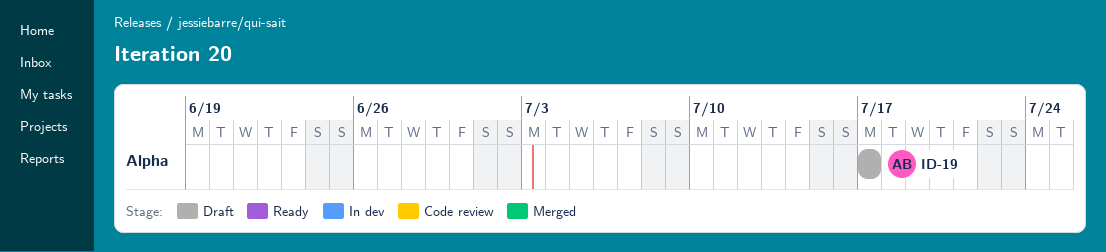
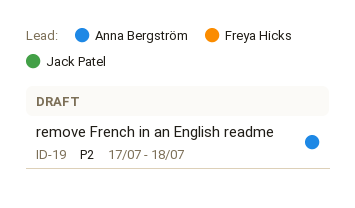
ID-19, due: Jul 17 -> Jul 18

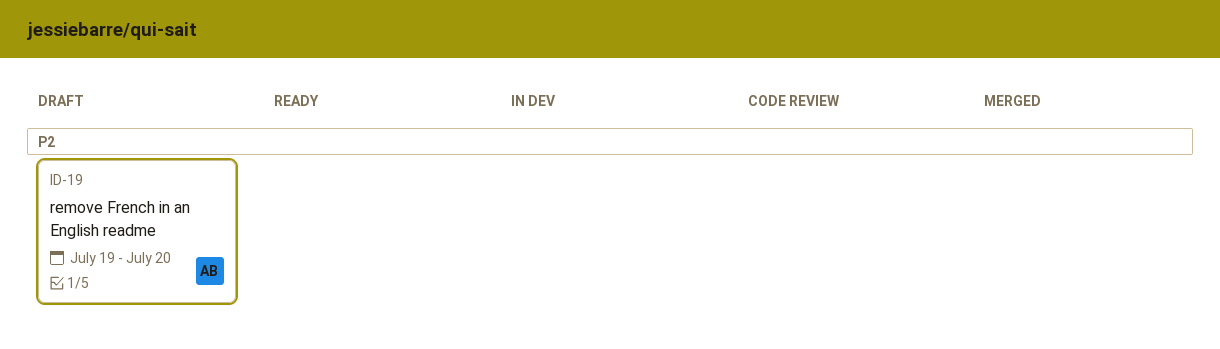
ID-19, start: Jul 17 -> Jul 19
ID-19, due: Jul 18 -> Jul 20

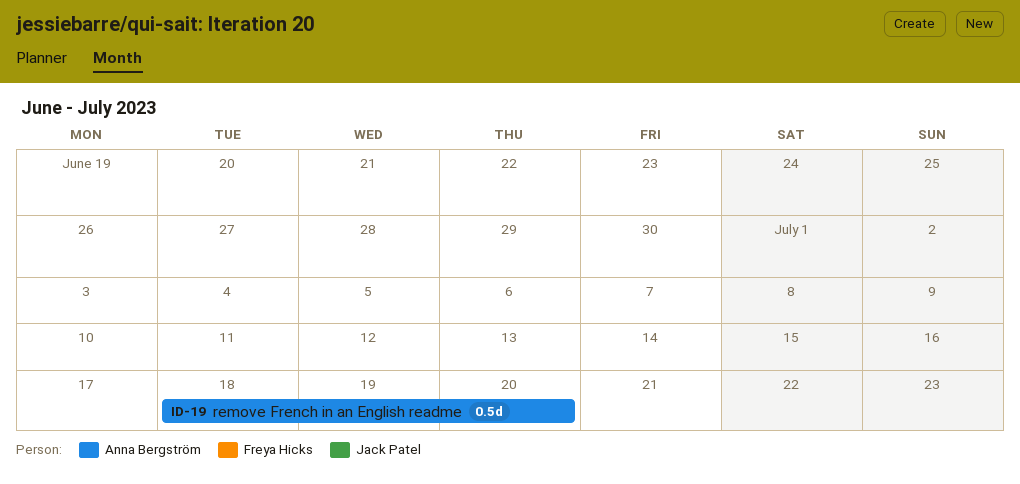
ID-19, start: Jul 19 -> Jul 18

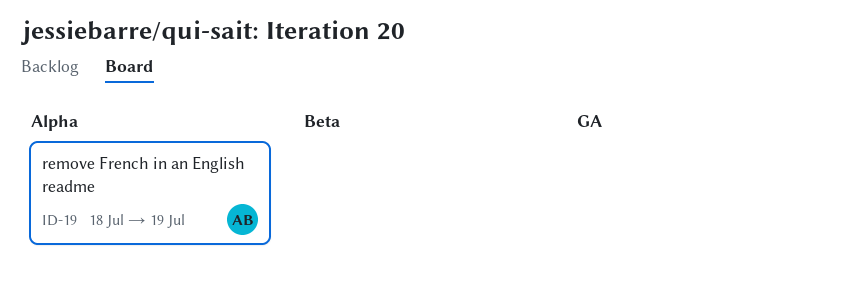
ID-19, due: Jul 20 -> Jul 19

